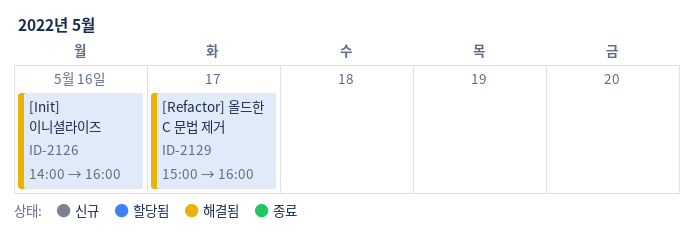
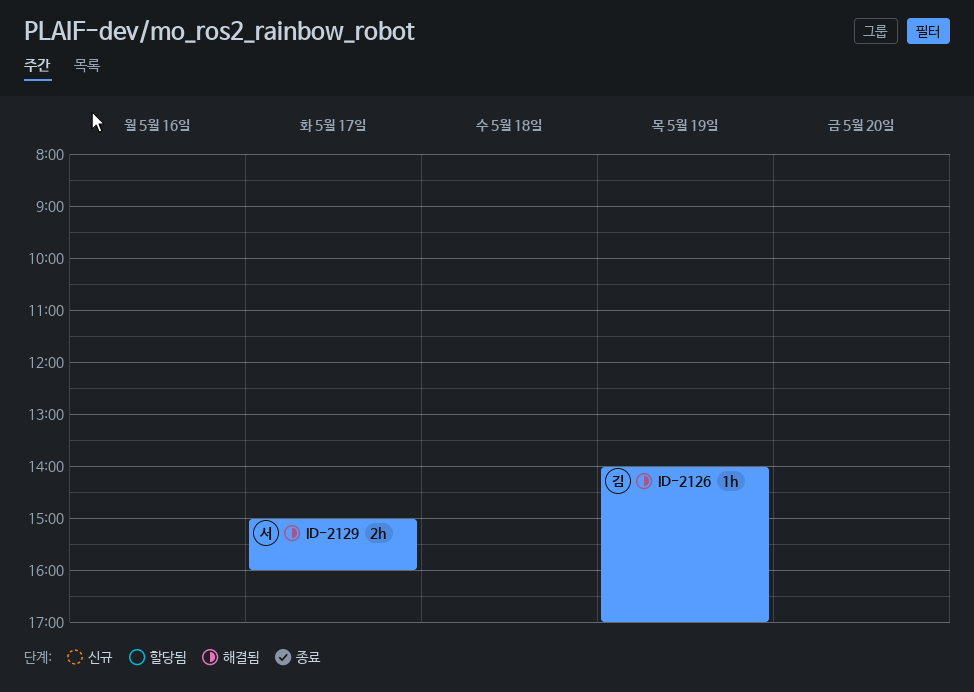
ID-2126, day: May 16 -> May 19
ID-2126, ends: 16:00 -> 17:00

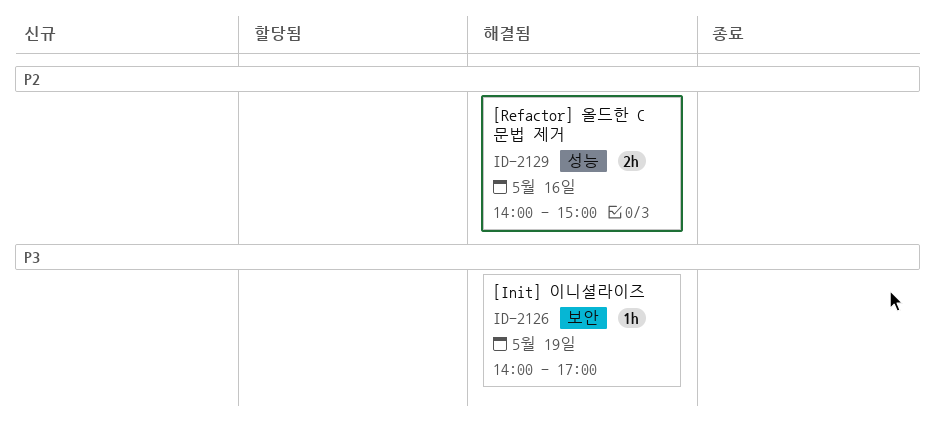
ID-2129, day: May 17 -> May 16
ID-2129, begins: 15:00 -> 14:00
ID-2129, ends: 16:00 -> 15:00

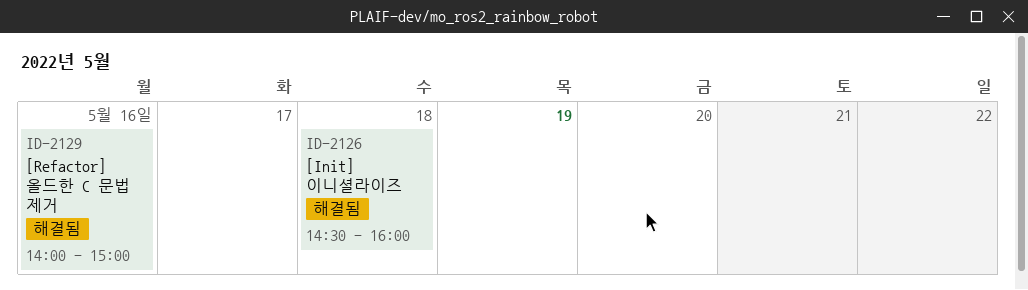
ID-2126, day: May 19 -> May 18
ID-2126, begins: 14:00 -> 14:30
ID-2126, ends: 17:00 -> 16:00

